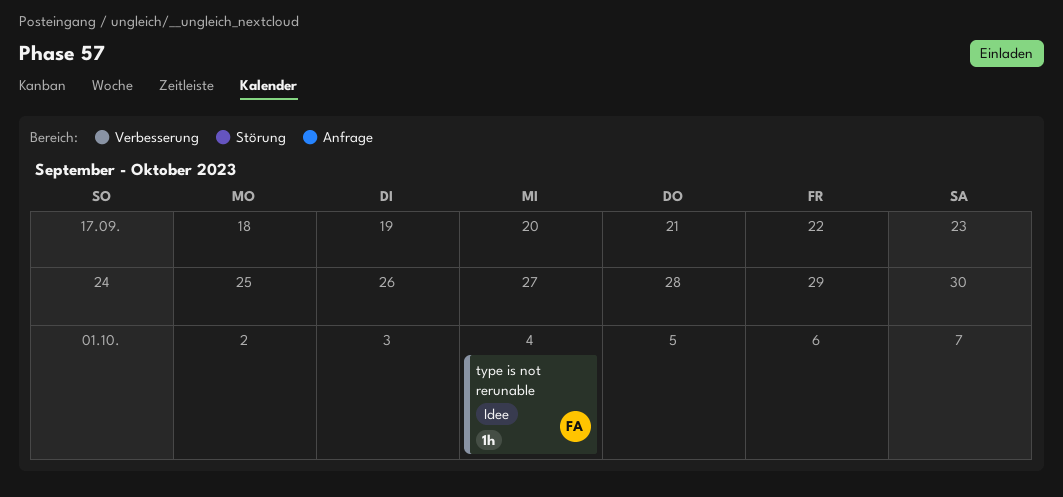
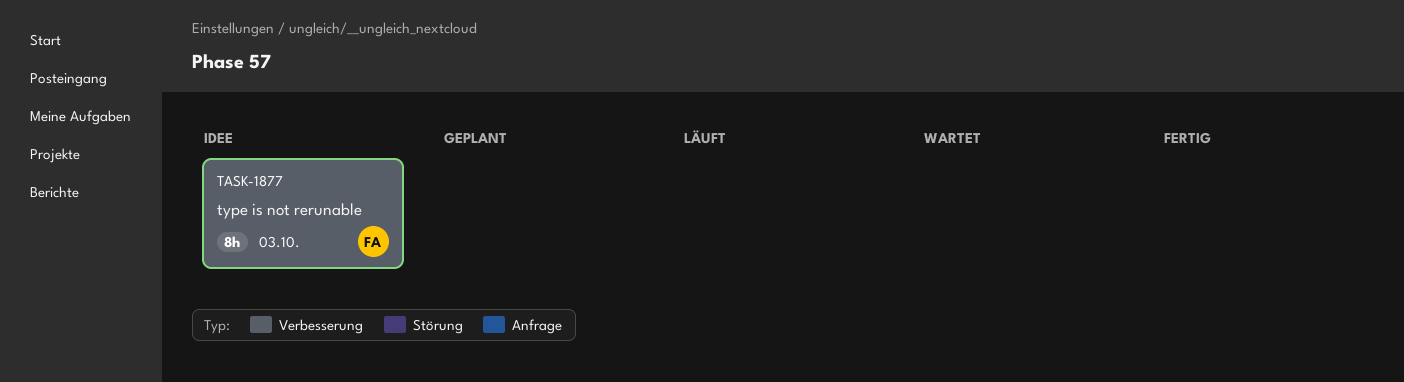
type is not rerunable, estimate: 1h -> 8h
type is not rerunable, due: Oct 4 -> Oct 3

